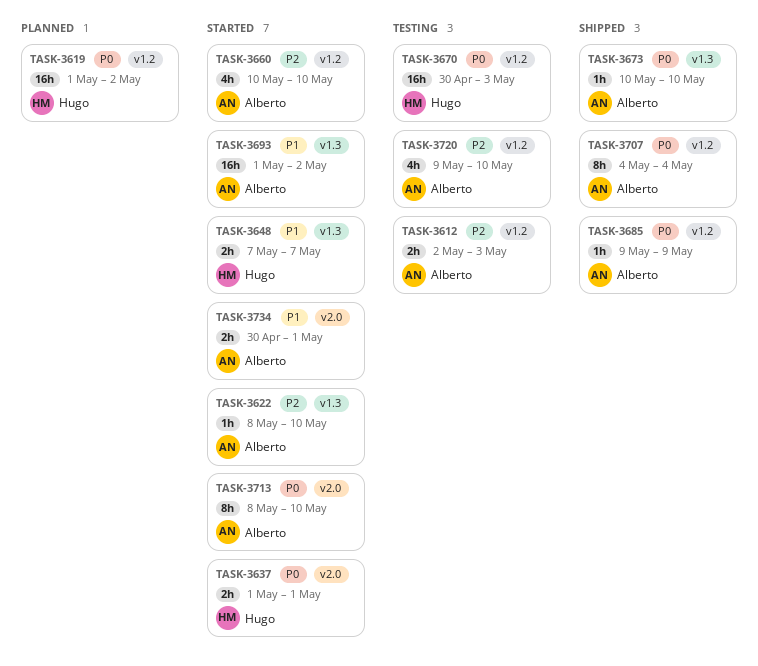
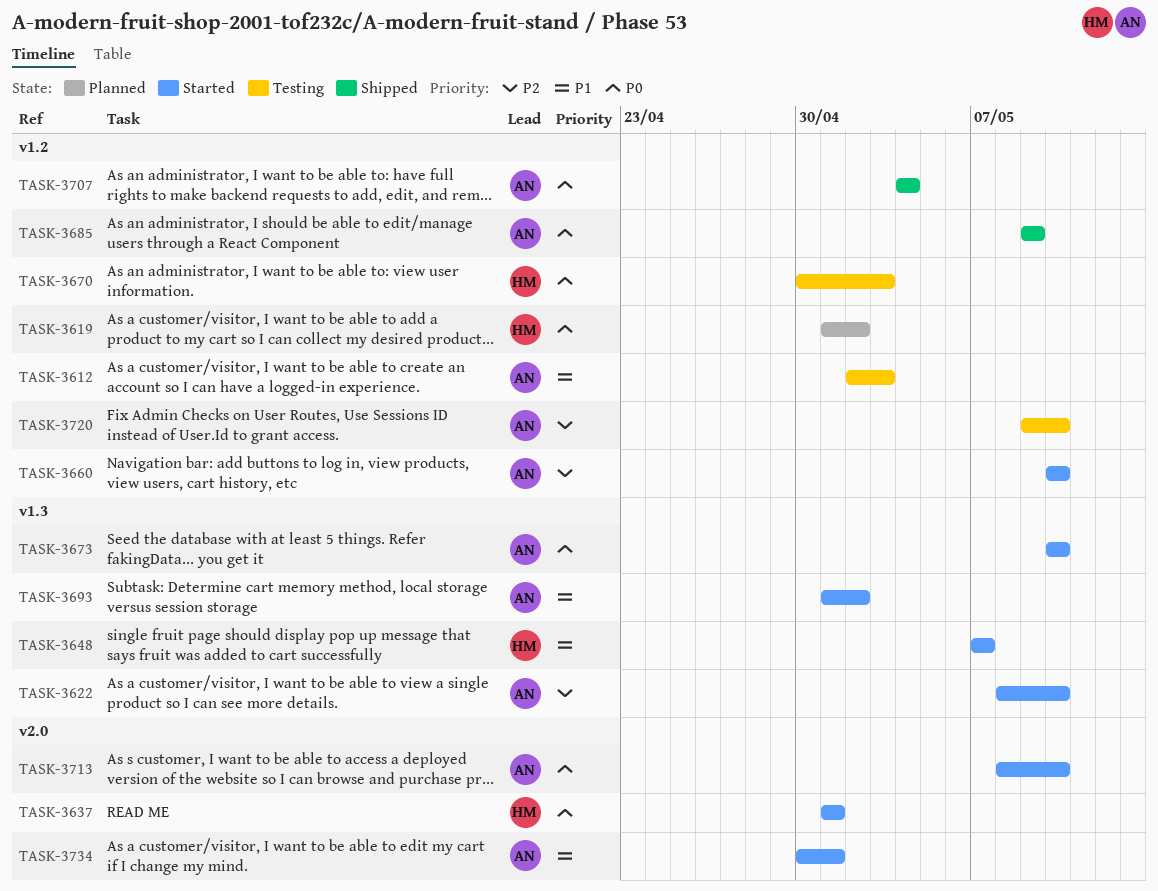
TASK-3612, priority: P2 -> P1
TASK-3673, status: Shipped -> Started

